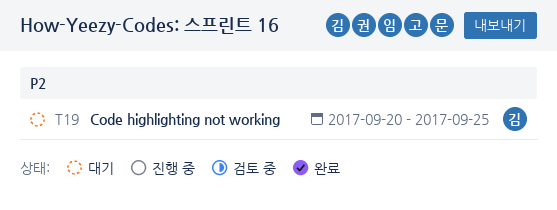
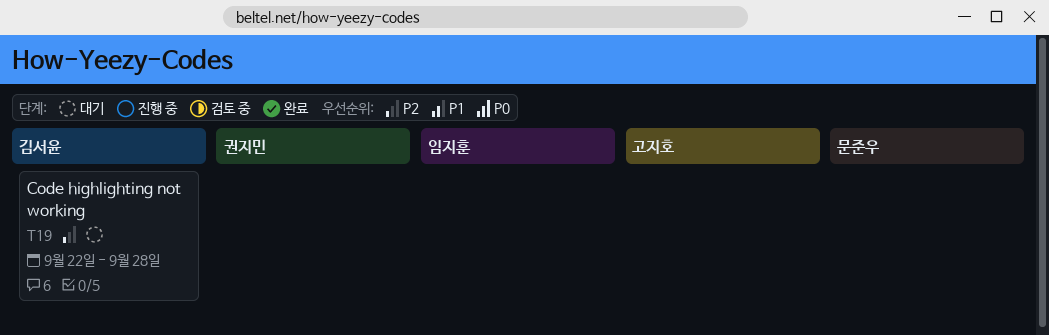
T19, start: Sep 20 -> Sep 22
T19, due: Sep 25 -> Sep 28

